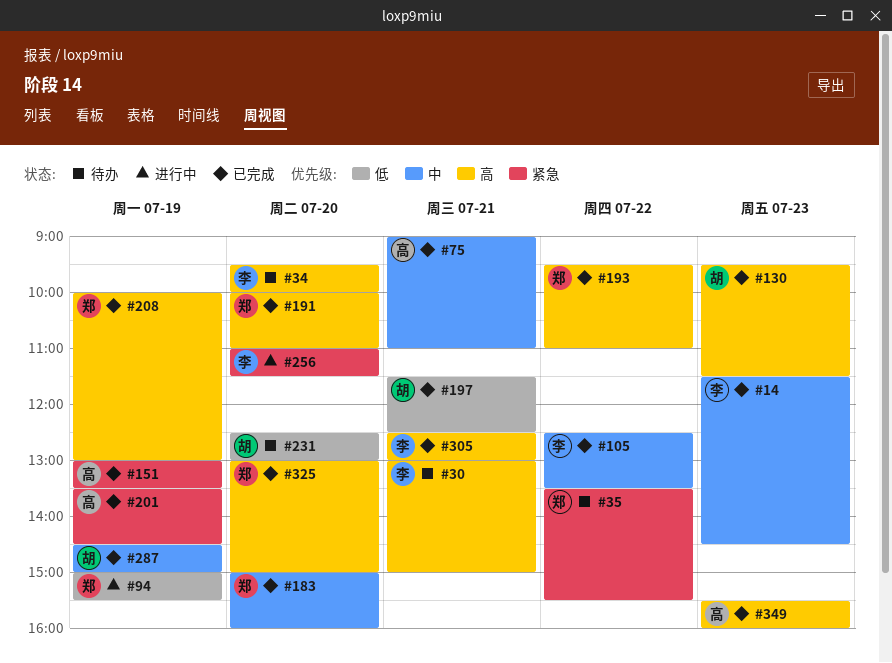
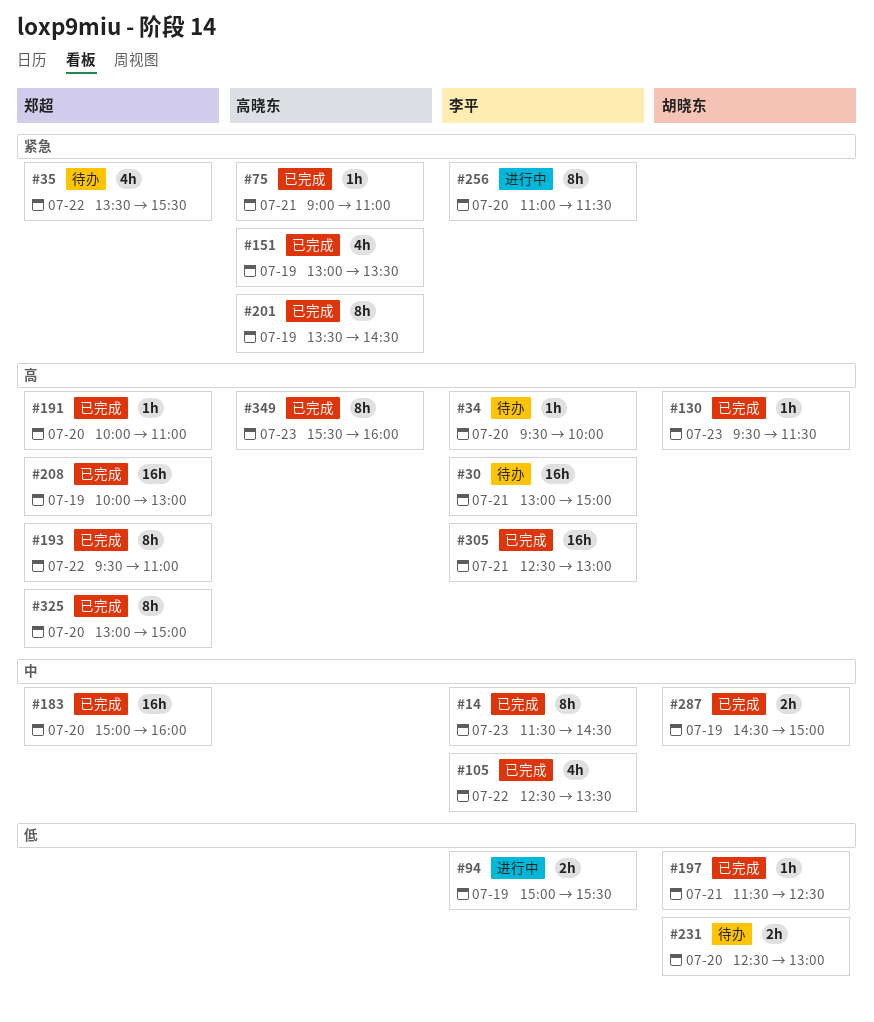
#75, priority: 中 -> 紧急
#94, owner: 郑超 -> 李平

